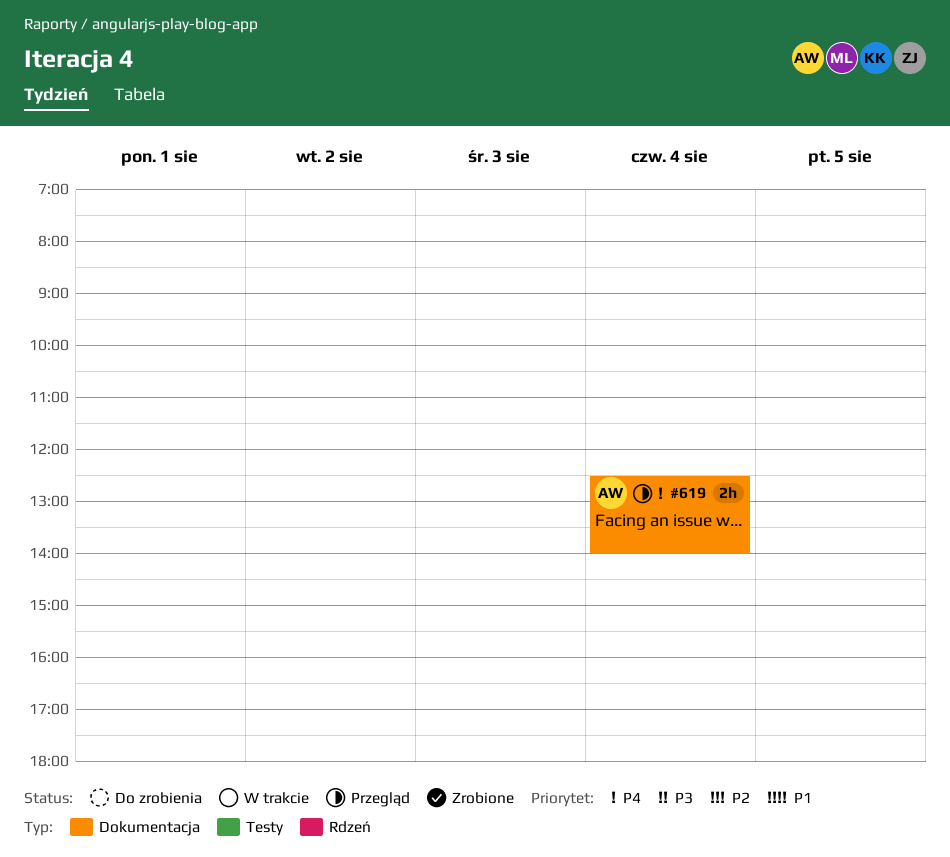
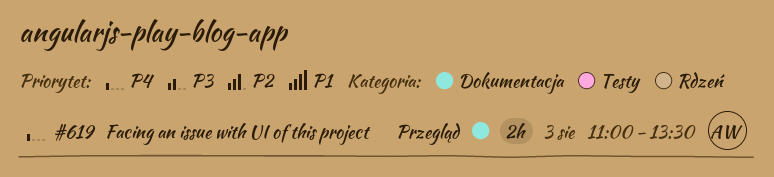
#619, day: Aug 4 -> Aug 3
#619, begins: 12:30 -> 11:00
#619, ends: 14:00 -> 13:30

